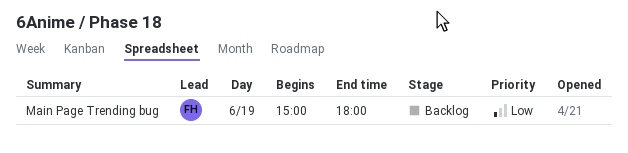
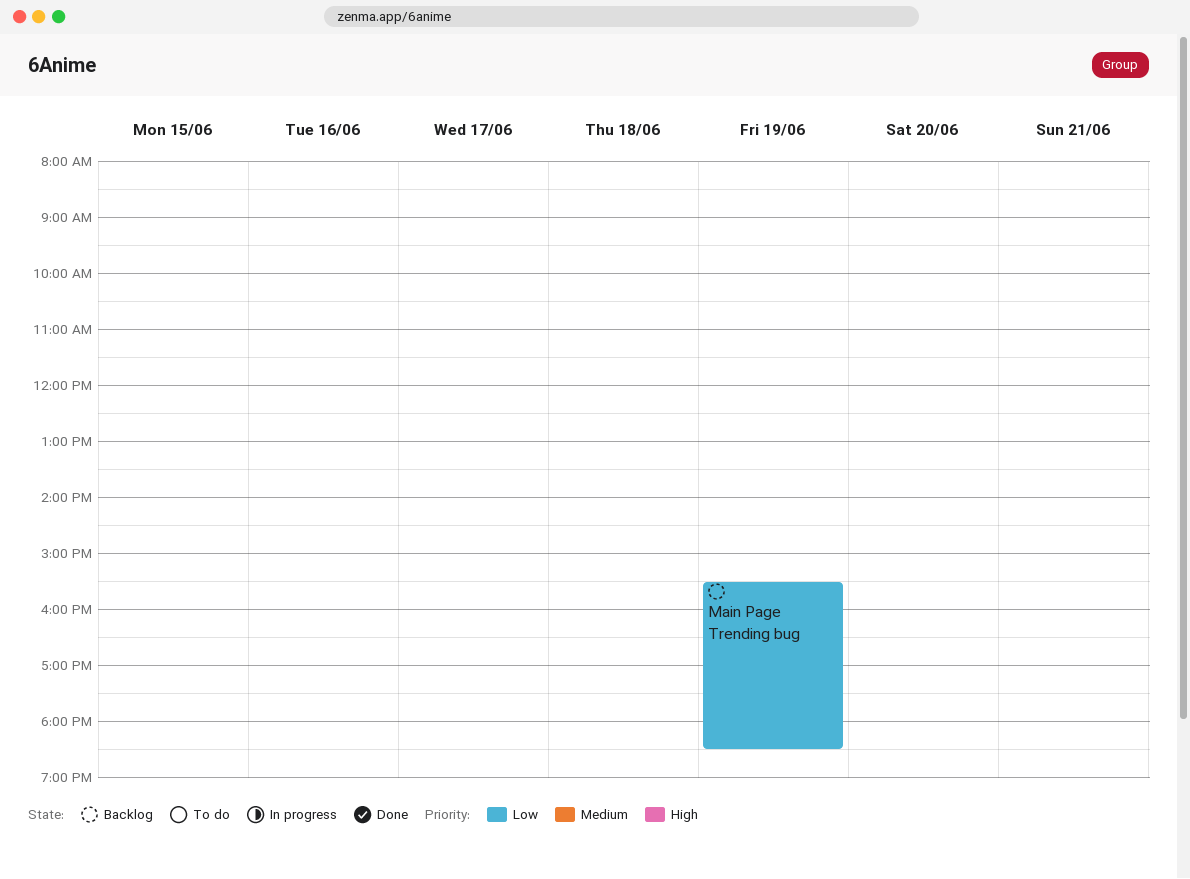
Main Page Trending bug, begins: 15:00 -> 15:30
Main Page Trending bug, ends: 18:00 -> 18:30

